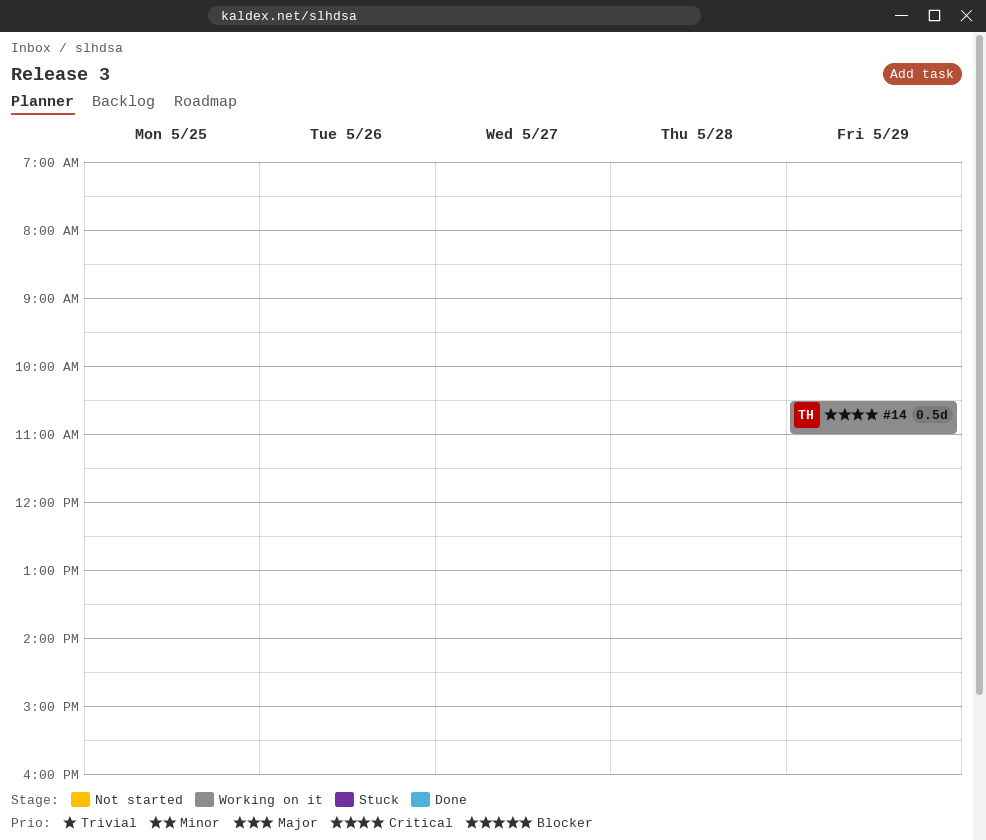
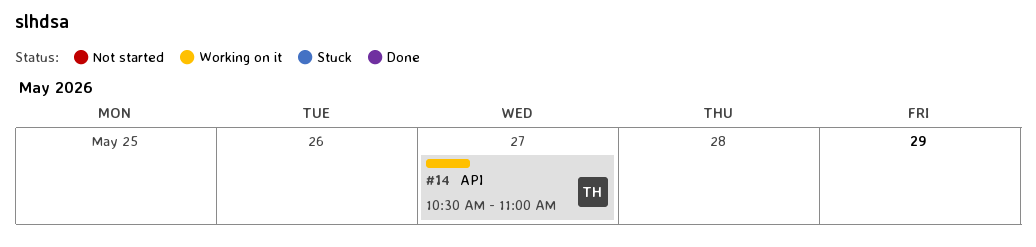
#14, day: May 29 -> May 27

